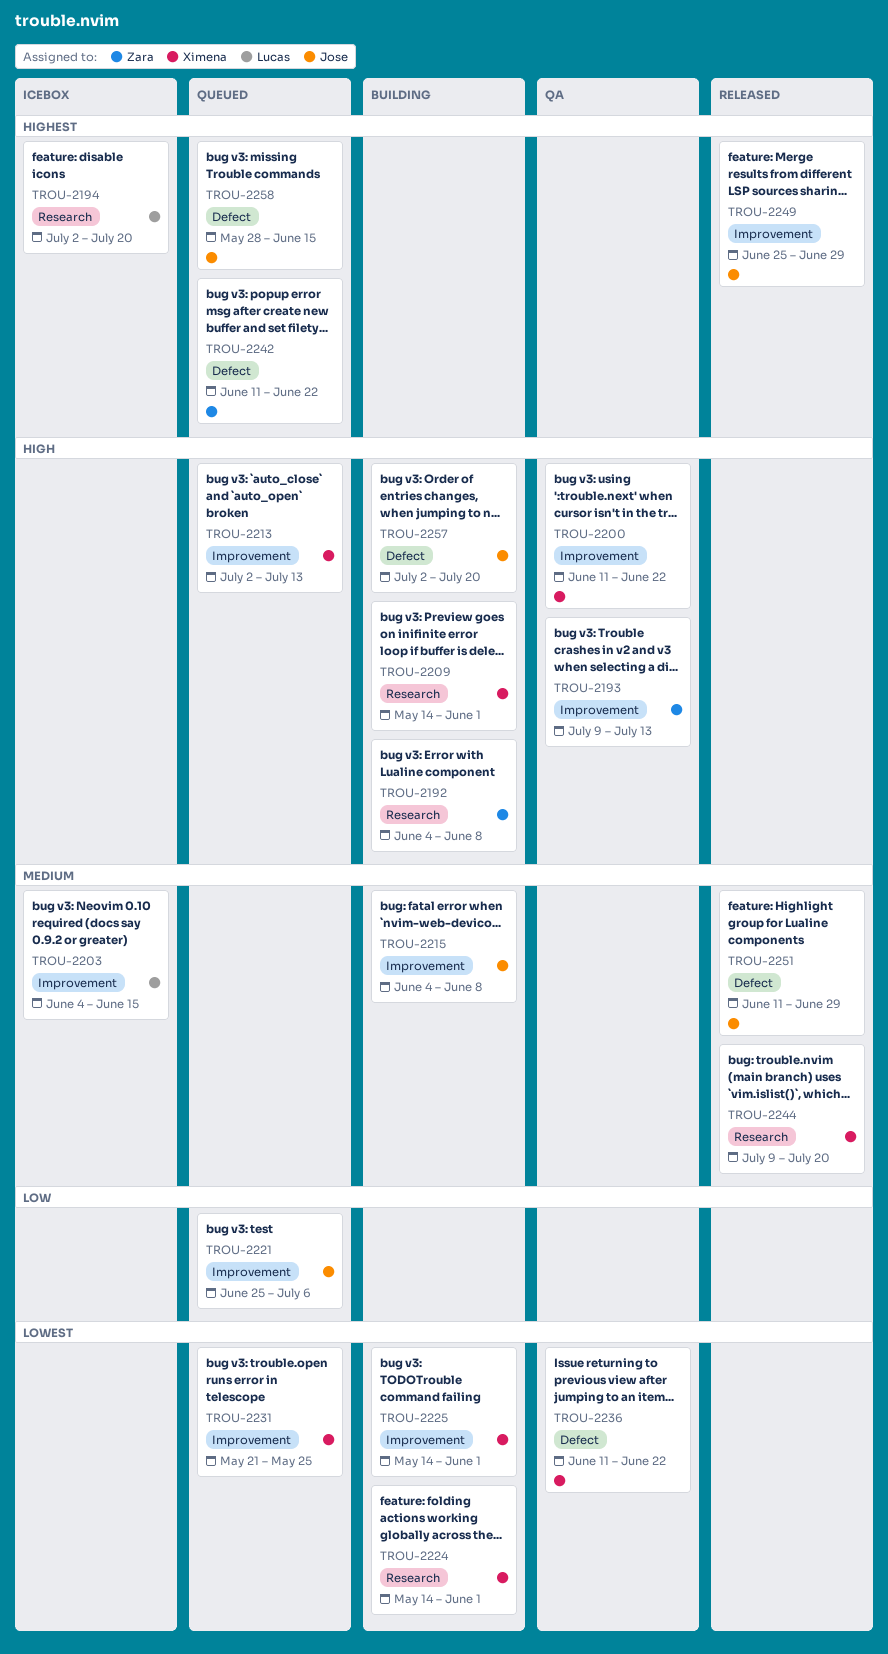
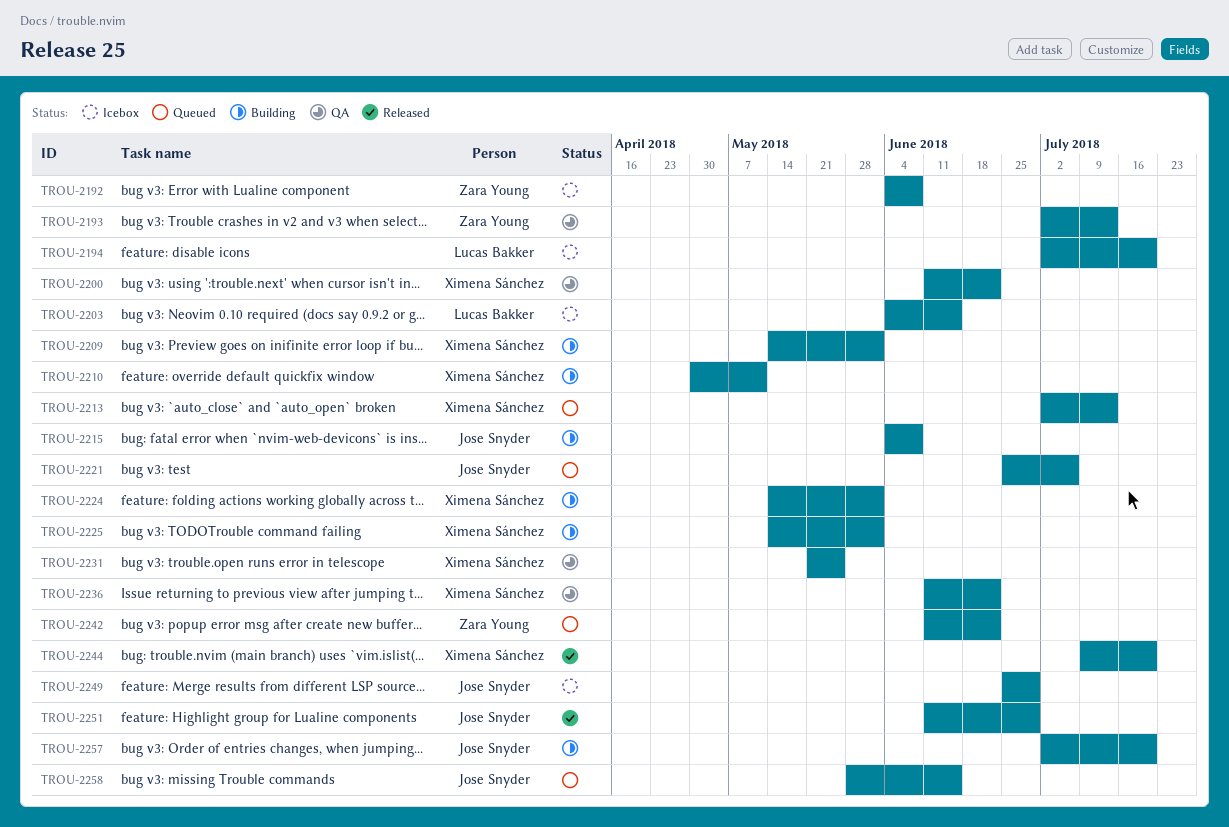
TROU-2192, status: Building -> Icebox
TROU-2193, start: Jul 9 -> Jul 2
TROU-2210: none -> present
TROU-2231, status: Queued -> QA
TROU-2249, status: Released -> Icebox

